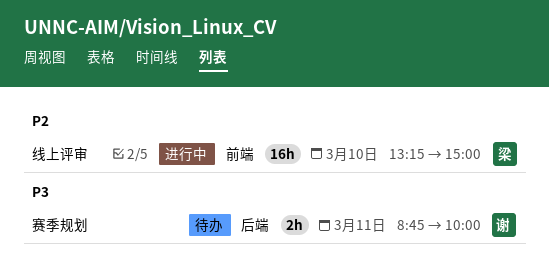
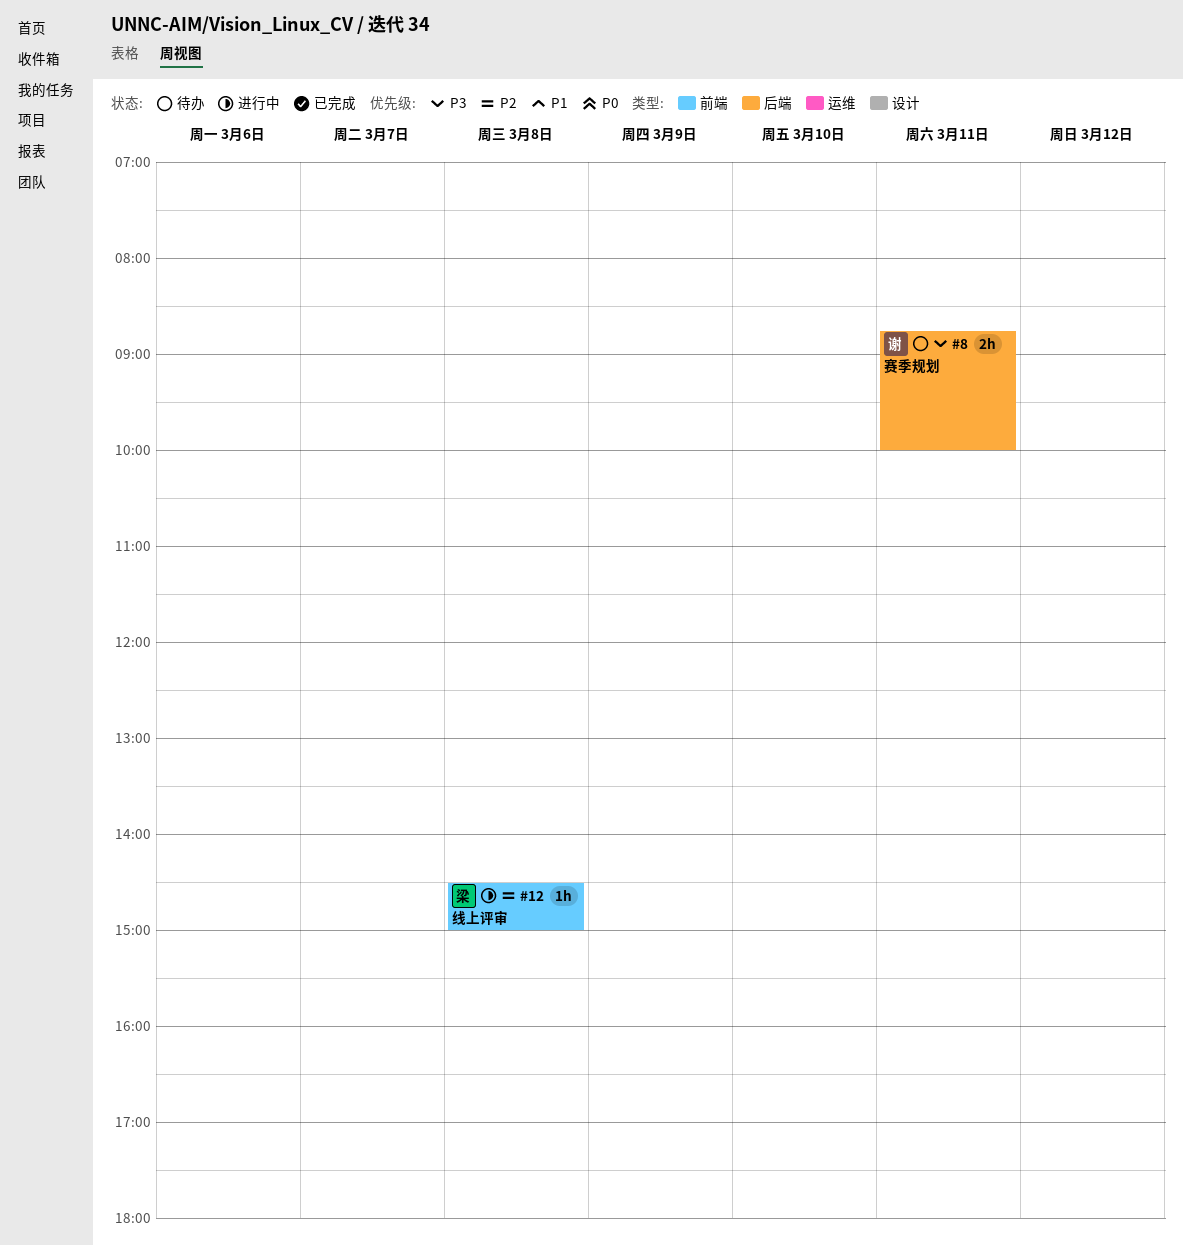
线上评审, estimate: 16h -> 1h
线上评审, day: Mar 10 -> Mar 8
线上评审, begins: 13:15 -> 14:30

